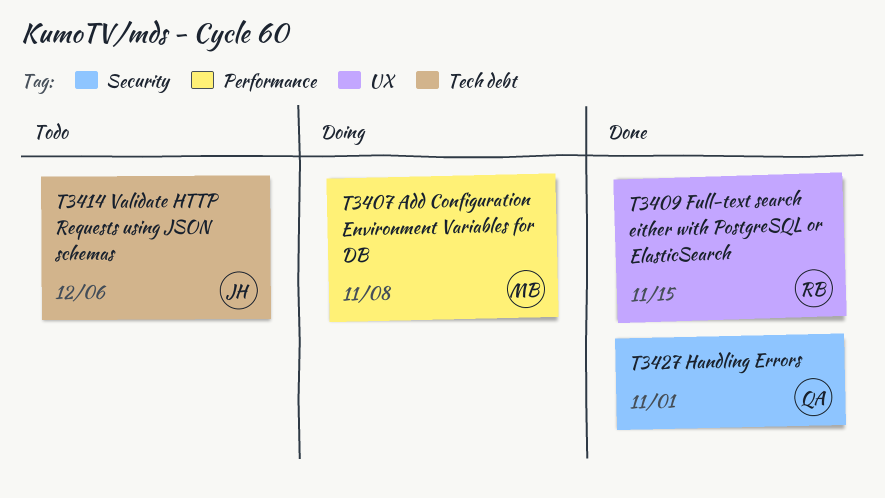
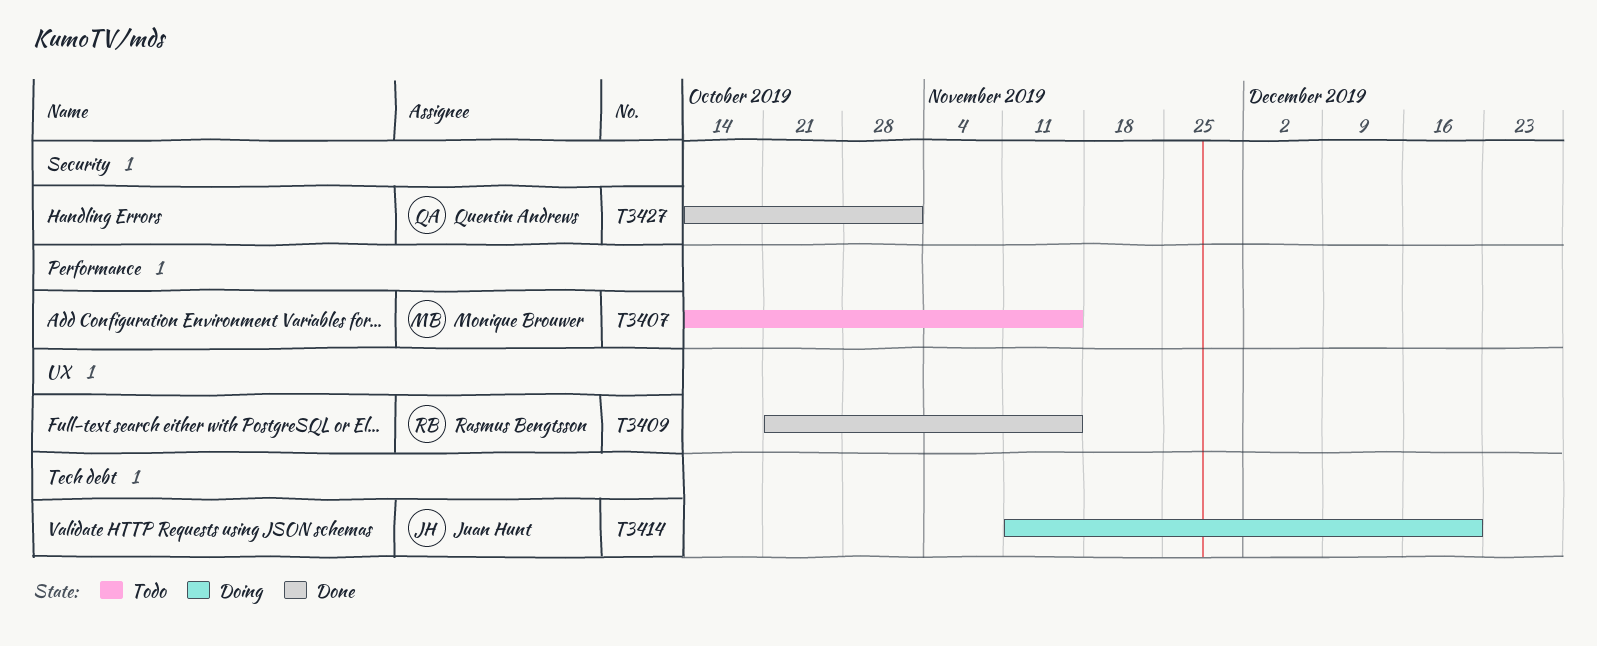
T3407, status: Doing -> Todo
T3407, due: Nov 8 -> Nov 15
T3414, status: Todo -> Doing
T3414, due: Dec 6 -> Dec 20

